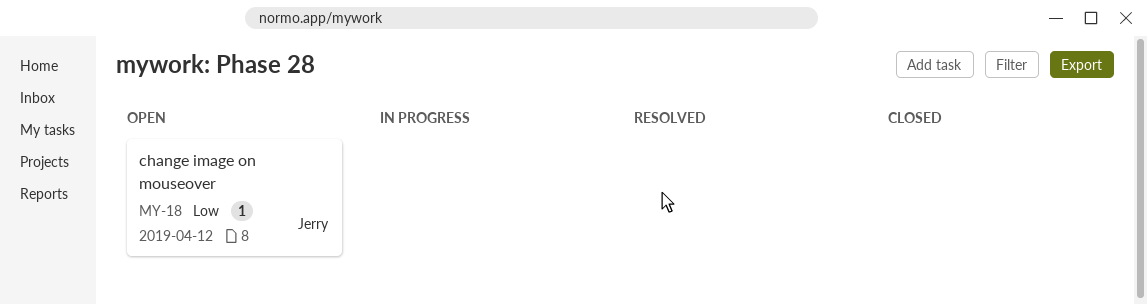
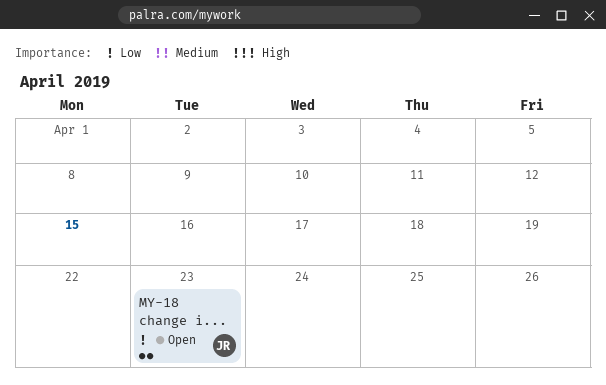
MY-18, estimate: 1 -> 2
MY-18, due: Apr 12 -> Apr 23

